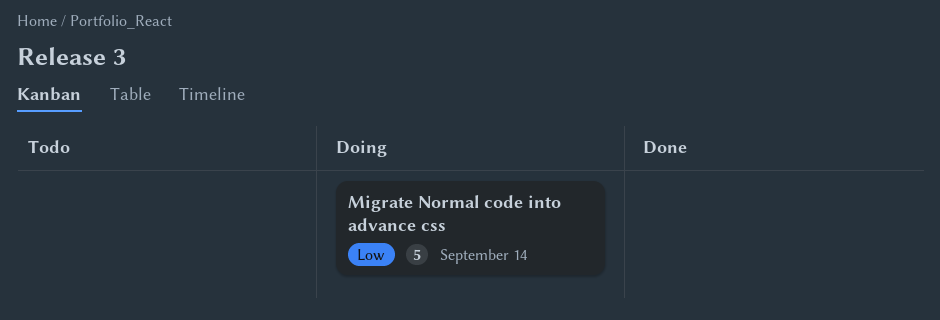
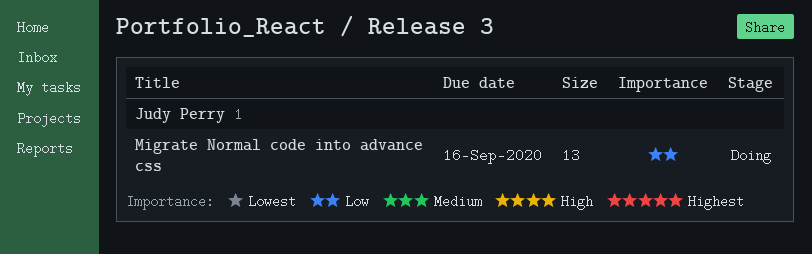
Migrate Normal code into advance css, estimate: 5 -> 13
Migrate Normal code into advance css, due: Sep 14 -> Sep 16

